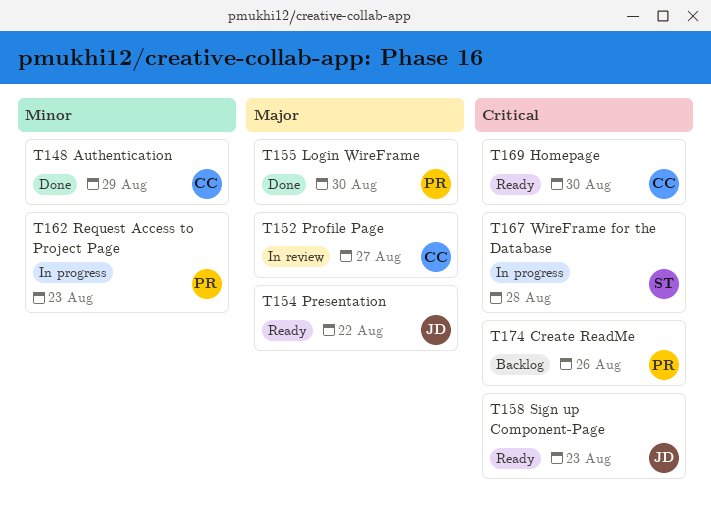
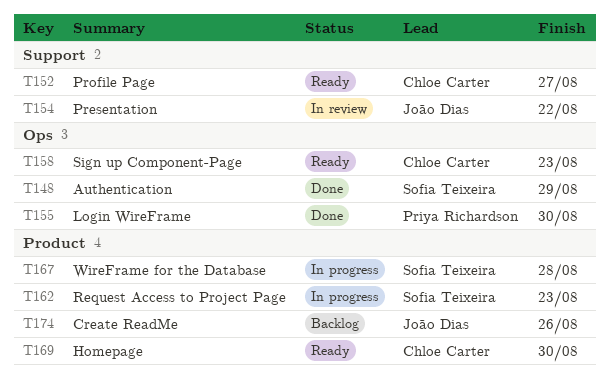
T148, owner: Chloe Carter -> Sofia Teixeira
T152, status: In review -> Ready
T154, status: Ready -> In review
T158, owner: João Dias -> Chloe Carter
T162, owner: Priya Richardson -> Sofia Teixeira
T174, owner: Priya Richardson -> João Dias

